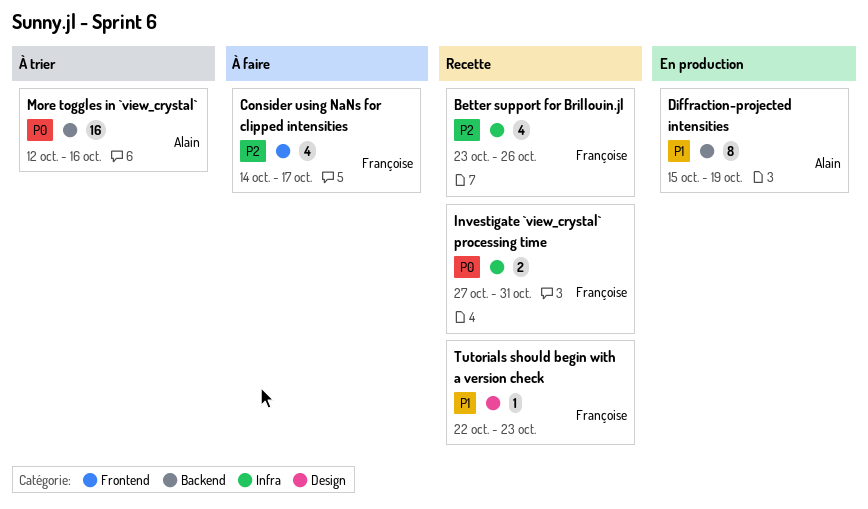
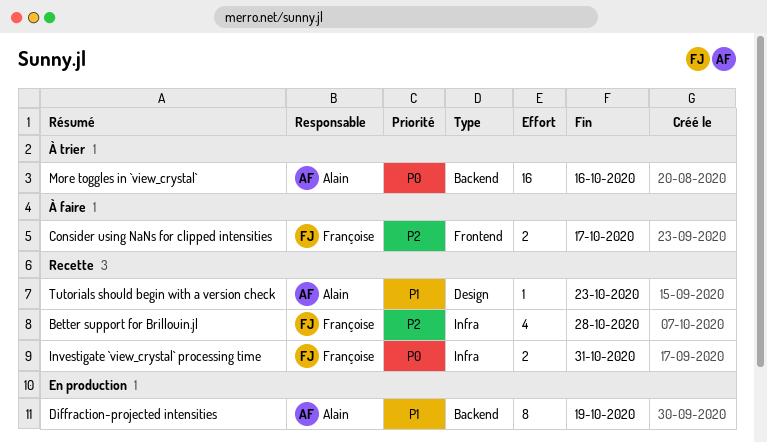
Better support for Brillouin.jl, due: Oct 26 -> Oct 28
Consider using NaNs for clipped intensities, estimate: 4 -> 2
Tutorials should begin with a version check, owner: Françoise -> Alain

